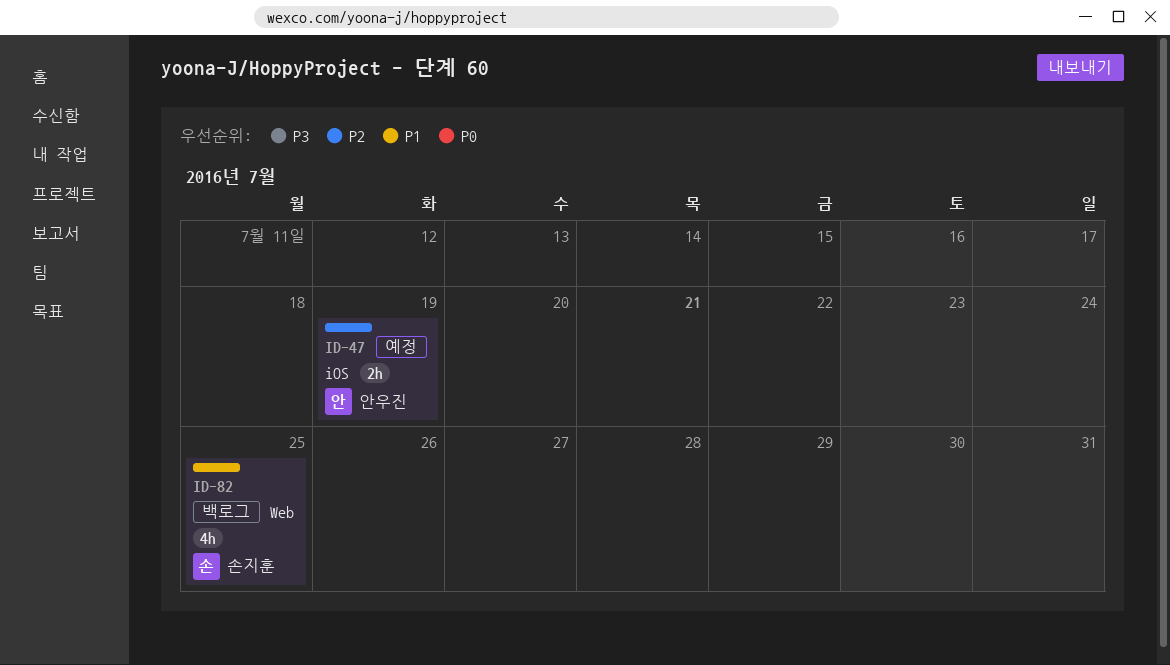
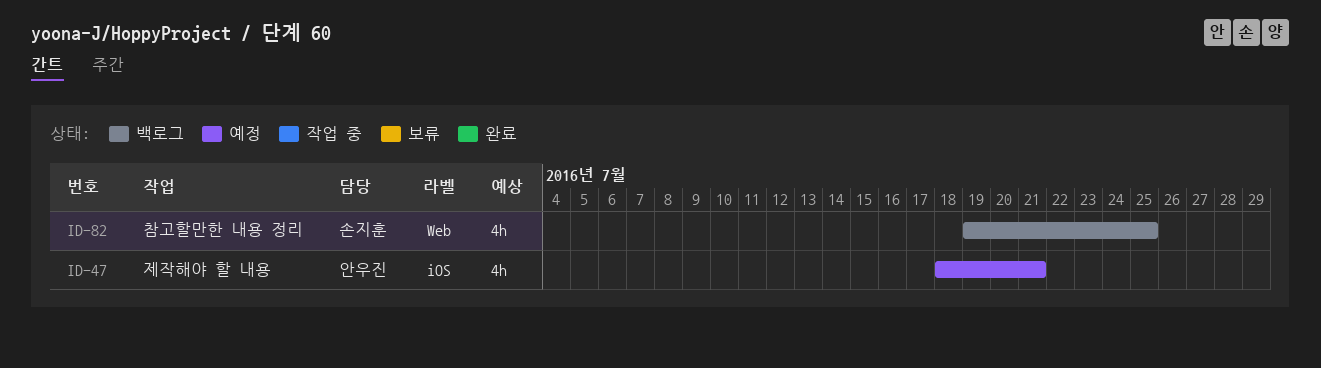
ID-47, estimate: 2h -> 4h
ID-47, due: Jul 19 -> Jul 21

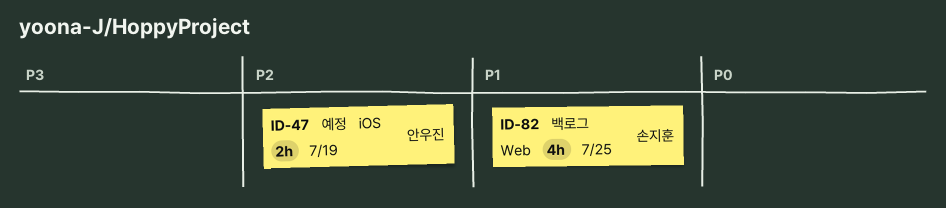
ID-47, estimate: 4h -> 2h
ID-47, due: Jul 21 -> Jul 19

